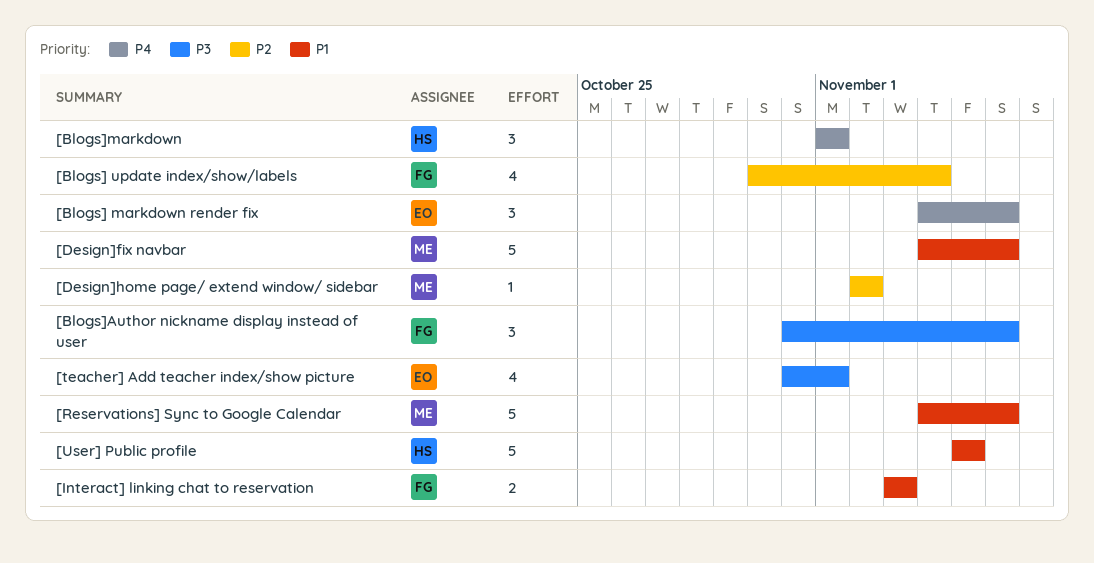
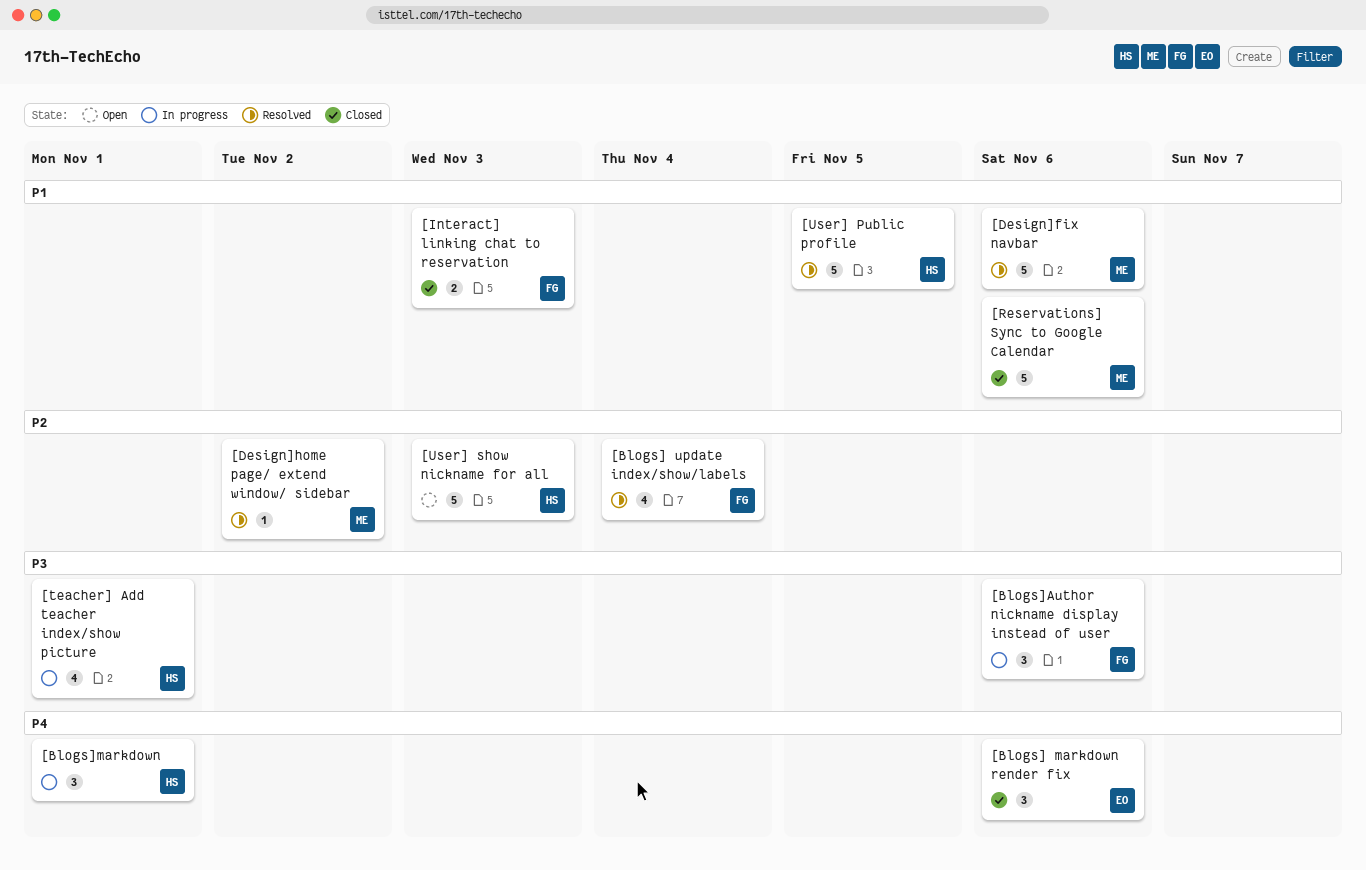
[teacher] Add teacher index/show picture, owner: EO -> HS
[User] show nickname for all: none -> present

